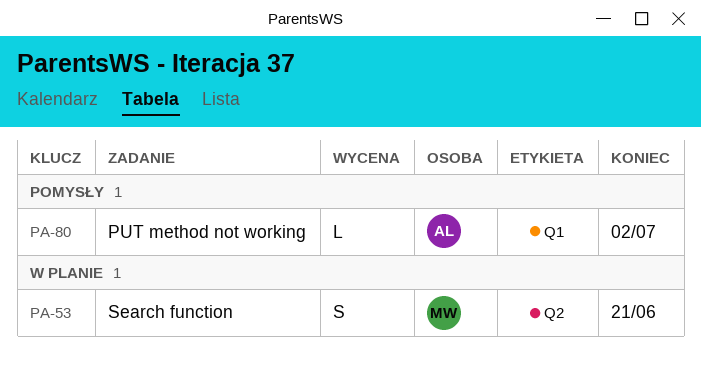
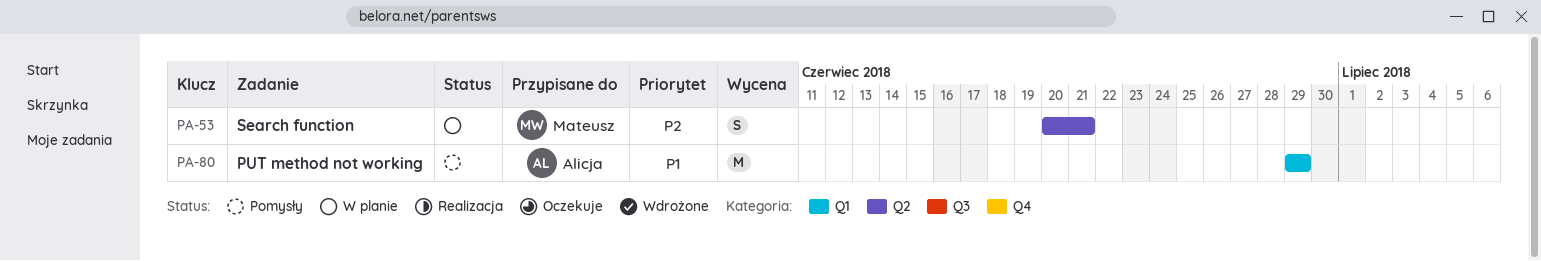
PA-80, estimate: L -> M
PA-80, due: Jul 2 -> Jun 29

